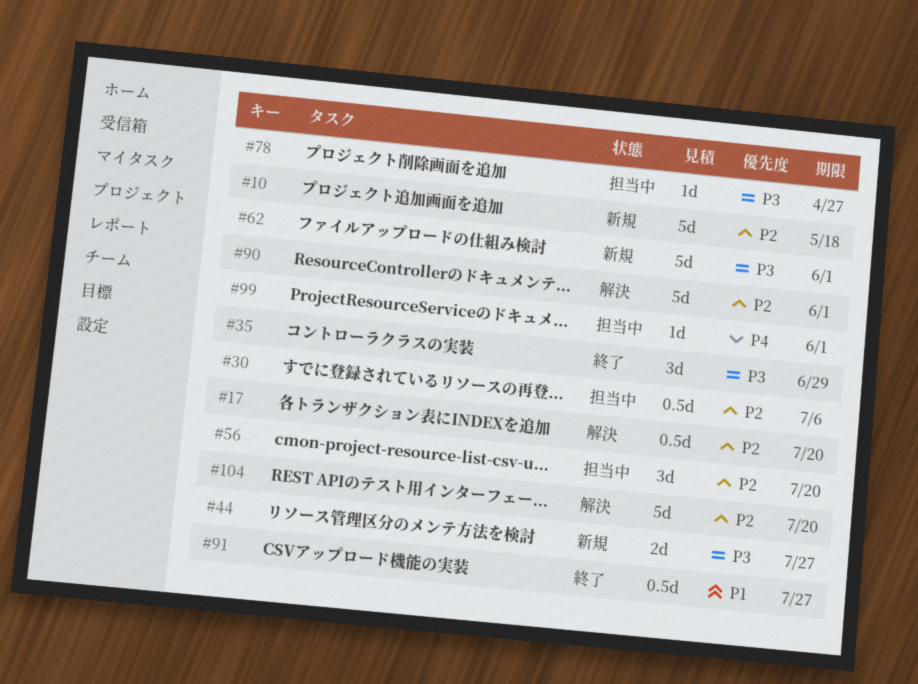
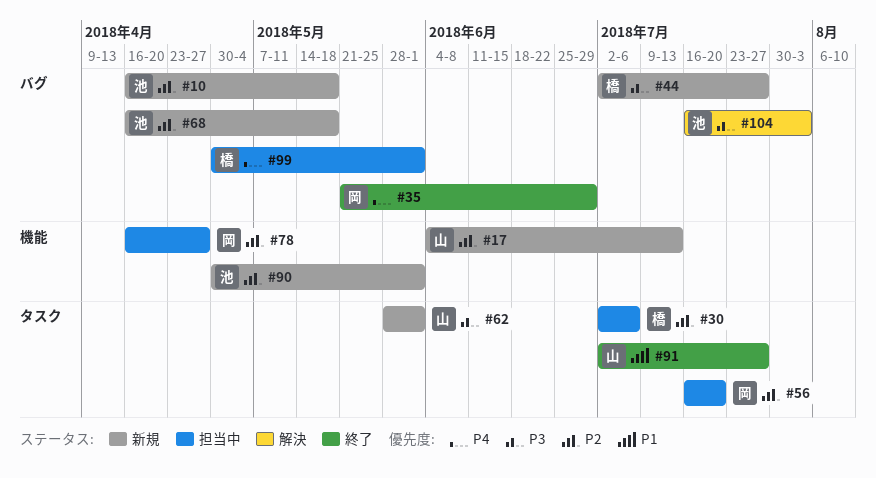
#17, status: 解決 -> 新規
#17, due: Jul 20 -> Jul 13
#35, priority: P3 -> P4
#68: none -> present
#78, priority: P3 -> P2
#90, status: 解決 -> 新規
#104, priority: P2 -> P3
#104, due: Jul 20 -> Aug 3

